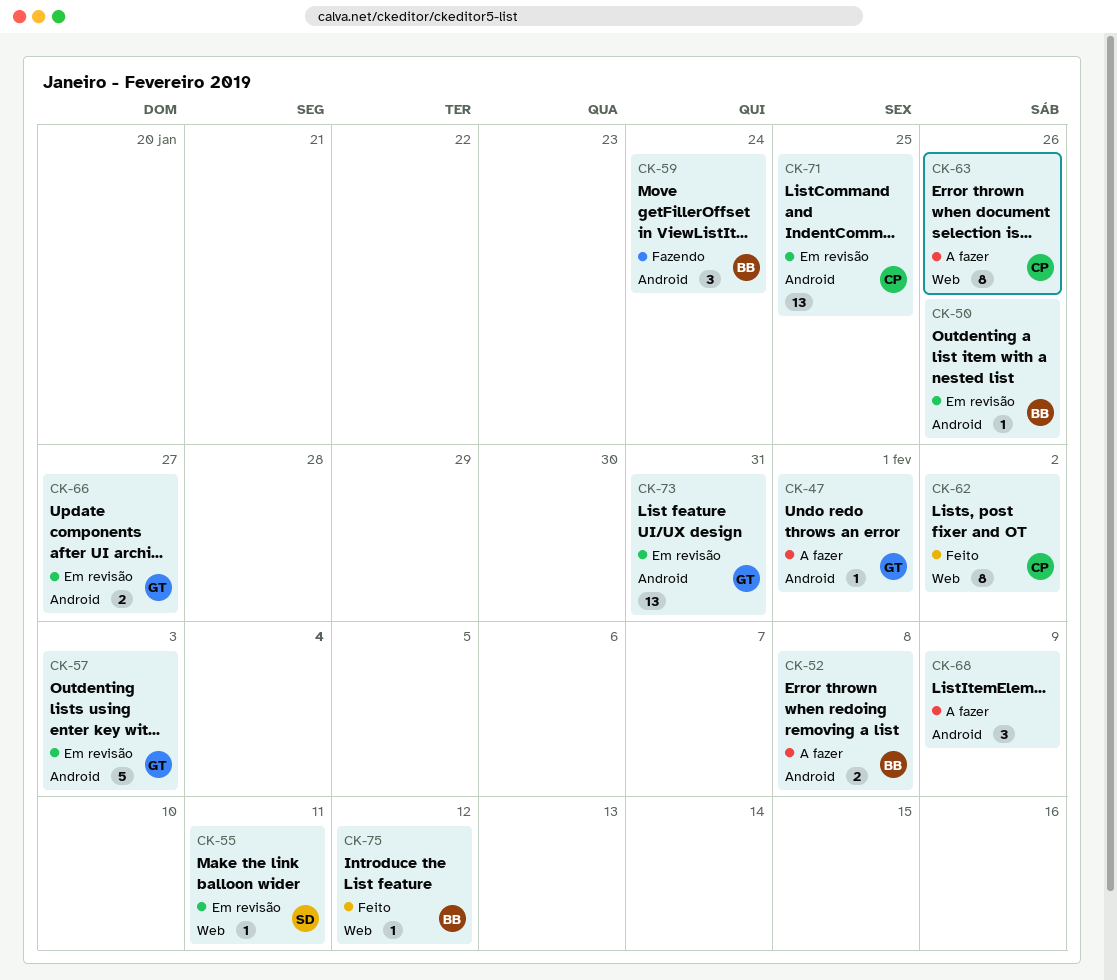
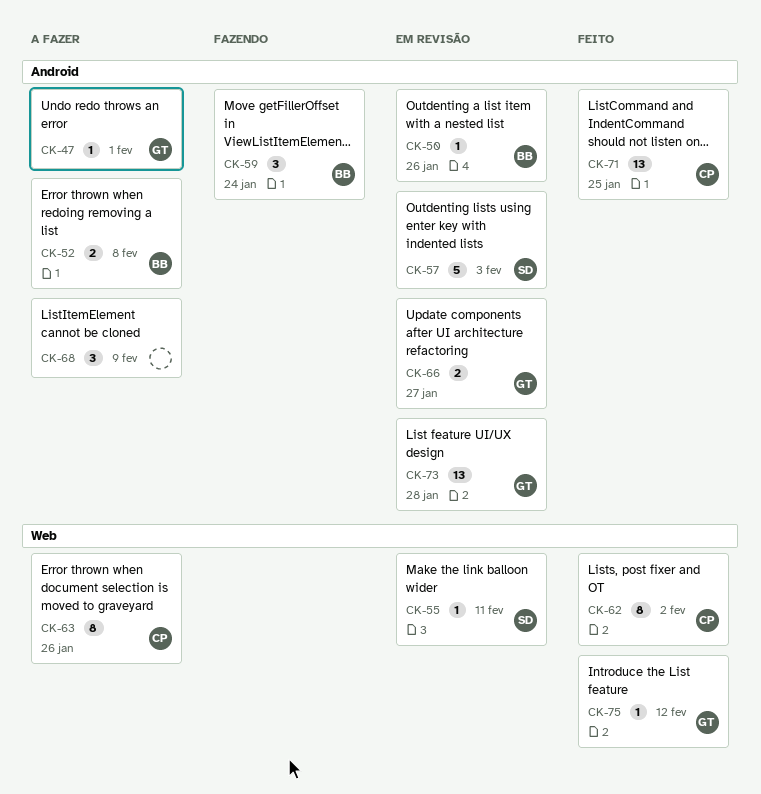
CK-57, owner: GT -> SD
CK-71, status: Em revisão -> Feito
CK-73, due: Jan 31 -> Jan 28
CK-75, owner: BB -> GT

